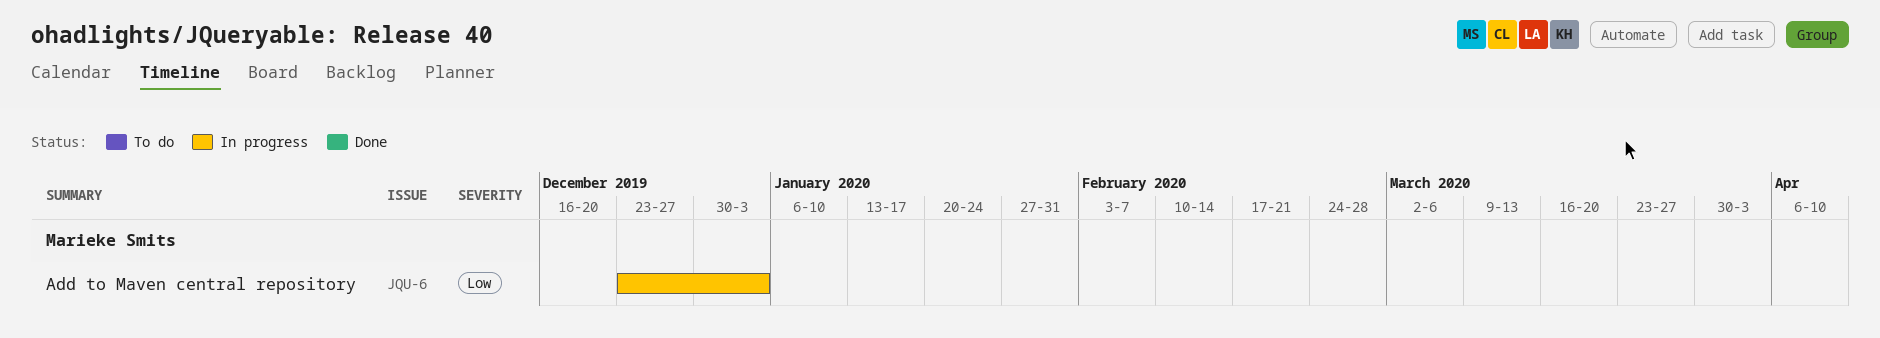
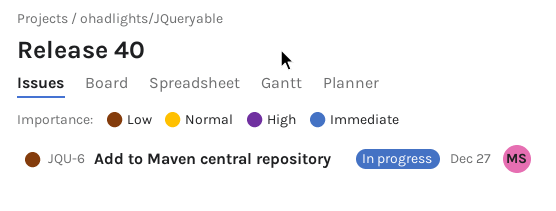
JQU-6, due: Jan 3 -> Dec 27

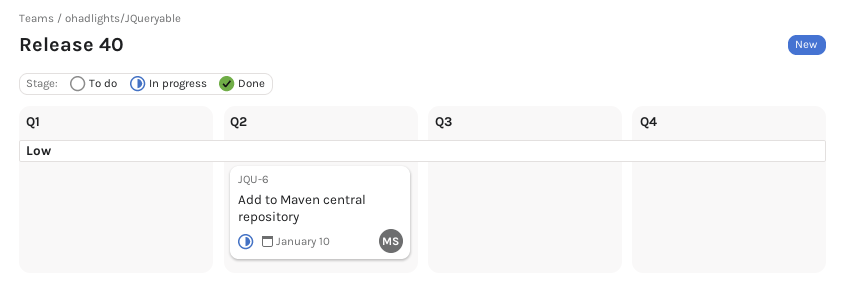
JQU-6, due: Dec 27 -> Jan 10

